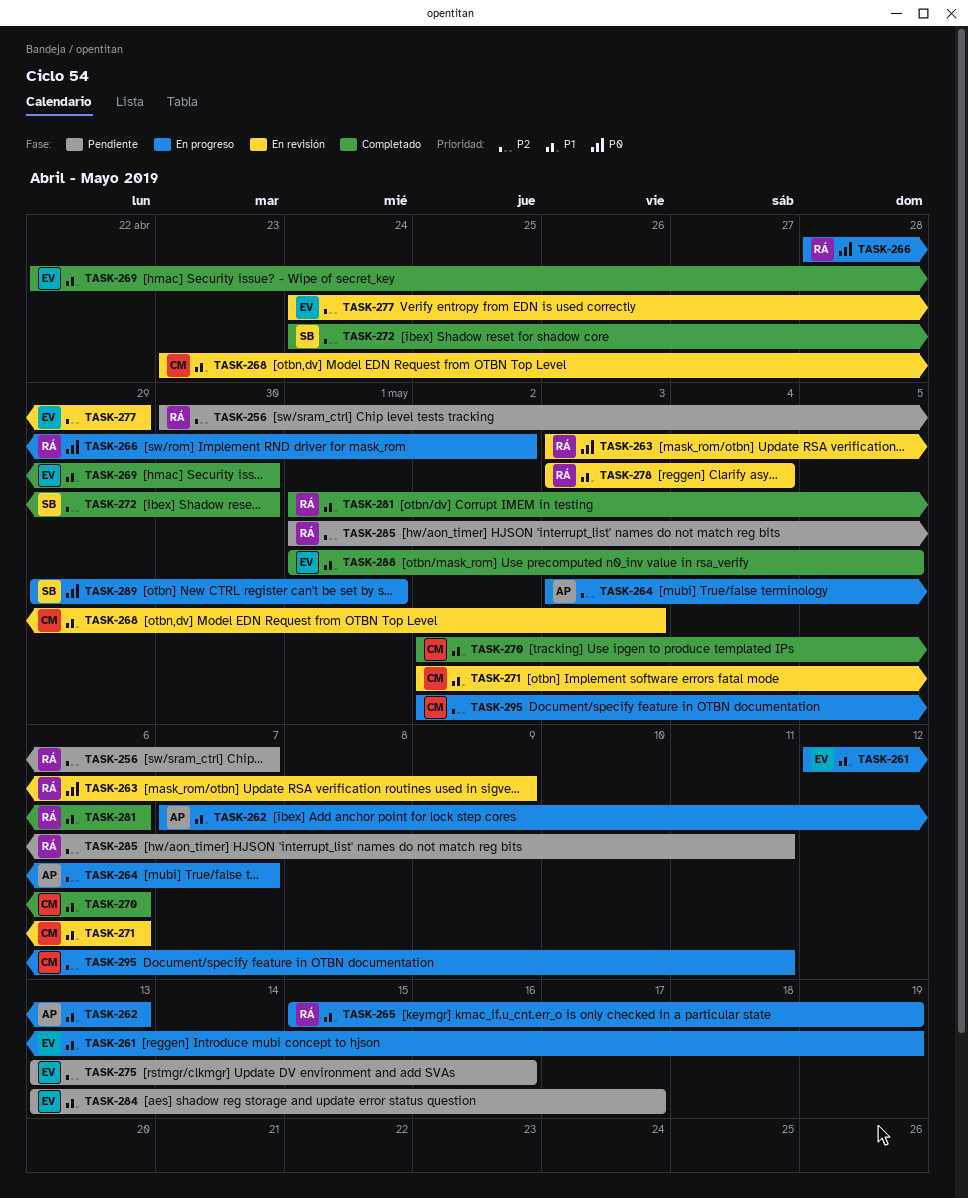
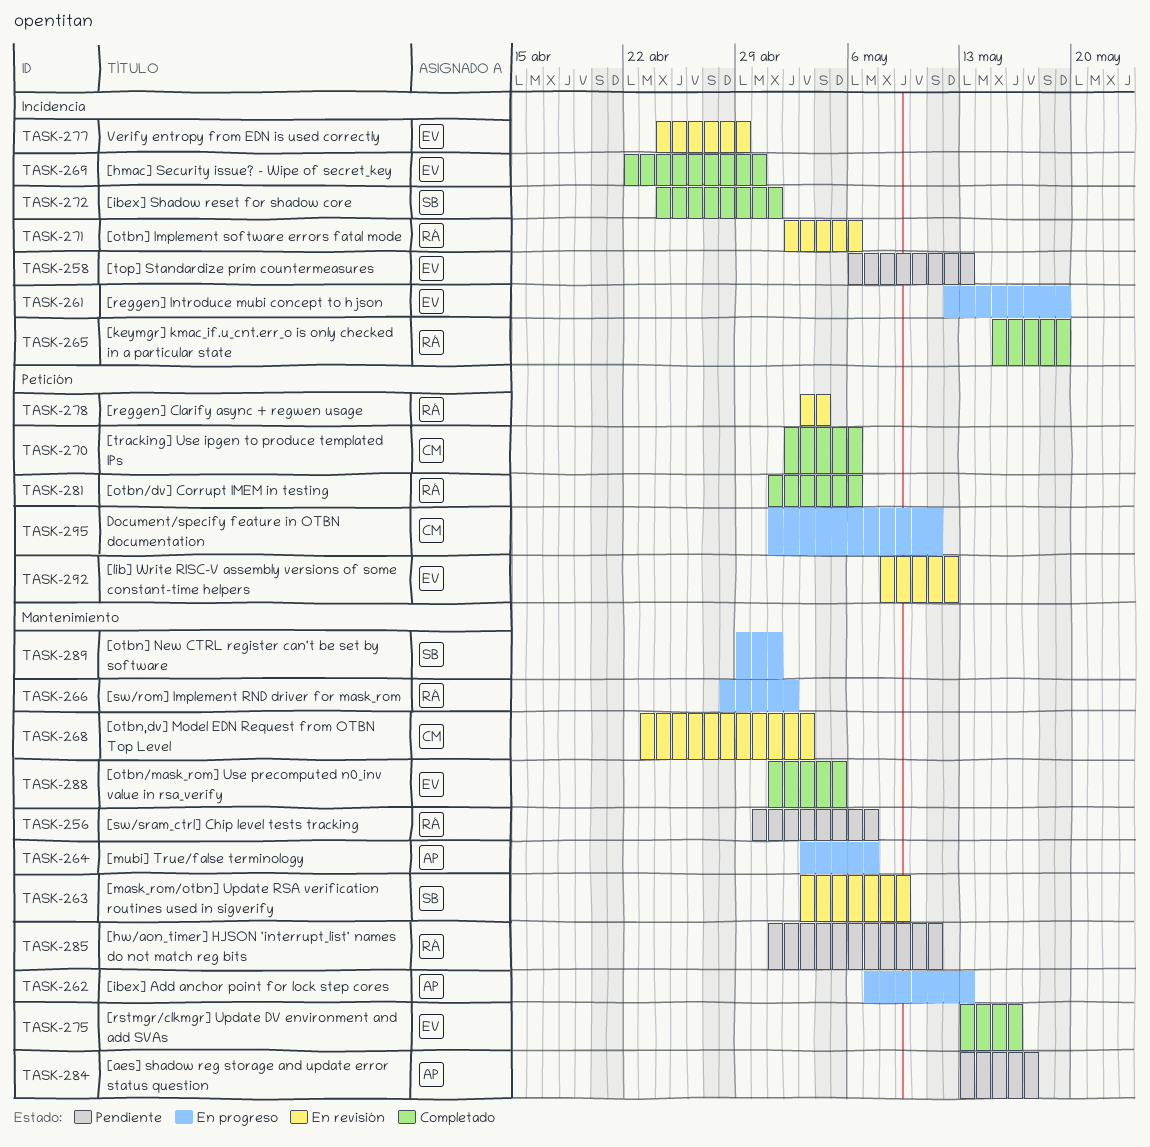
TASK-258: none -> present
TASK-263, owner: RÁ -> SB
TASK-265, status: En progreso -> Completado
TASK-271, owner: CM -> RÁ
TASK-272, due: Apr 30 -> May 1
TASK-275, status: Pendiente -> Completado
TASK-284, owner: EV -> AP
TASK-292: none -> present
TASK-295, start: May 2 -> May 1

